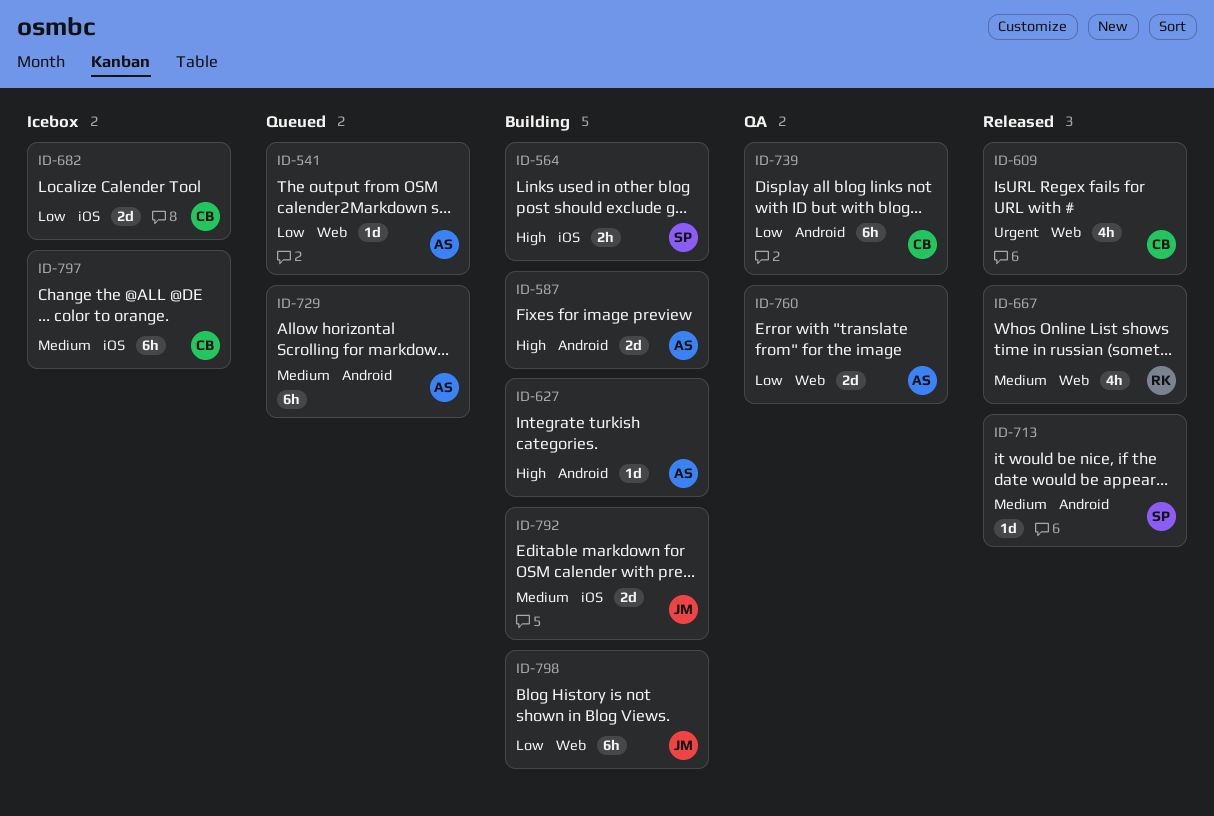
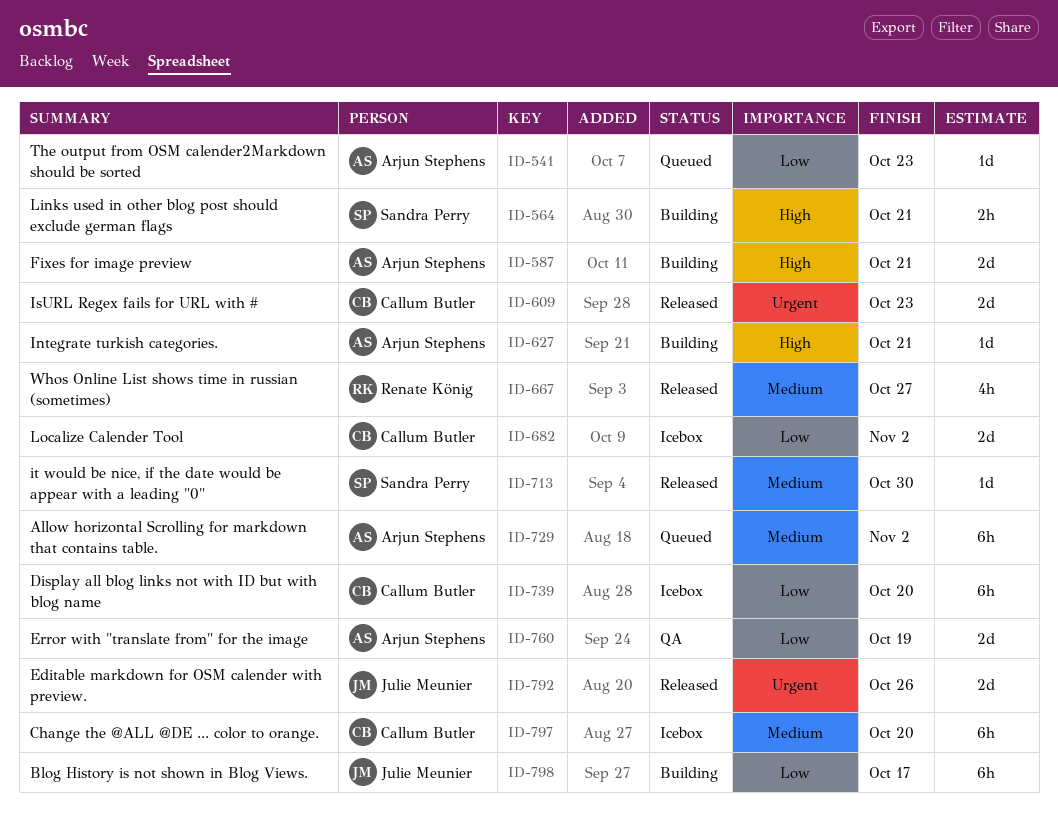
ID-609, estimate: 4h -> 2d
ID-739, status: QA -> Icebox
ID-792, status: Building -> Released
ID-792, priority: Medium -> Urgent

